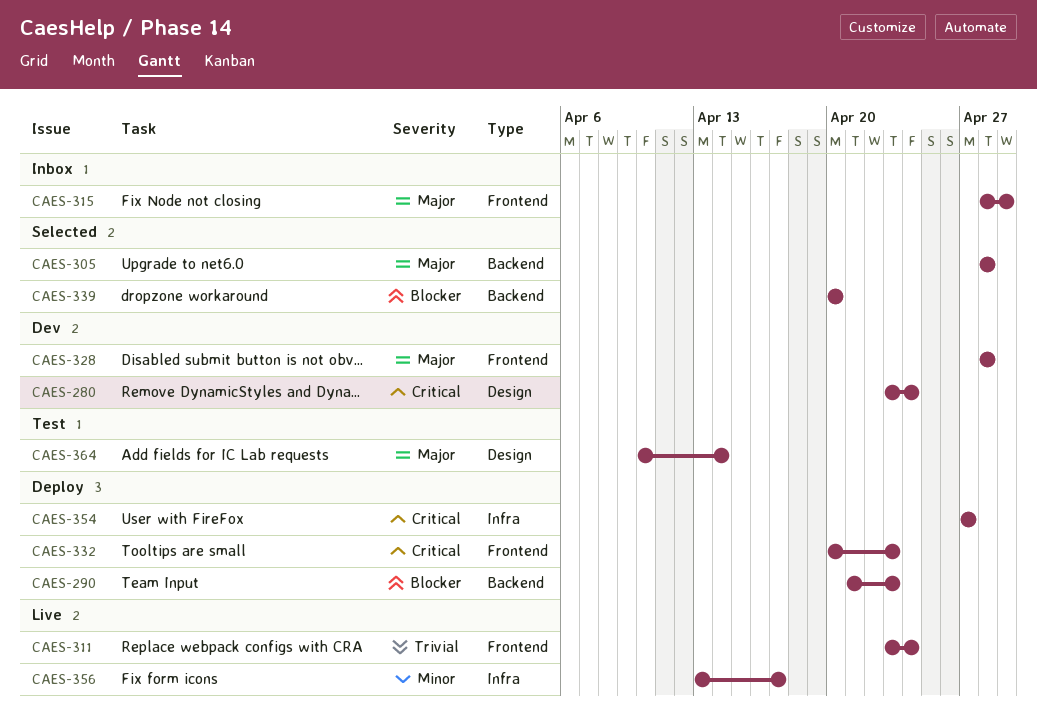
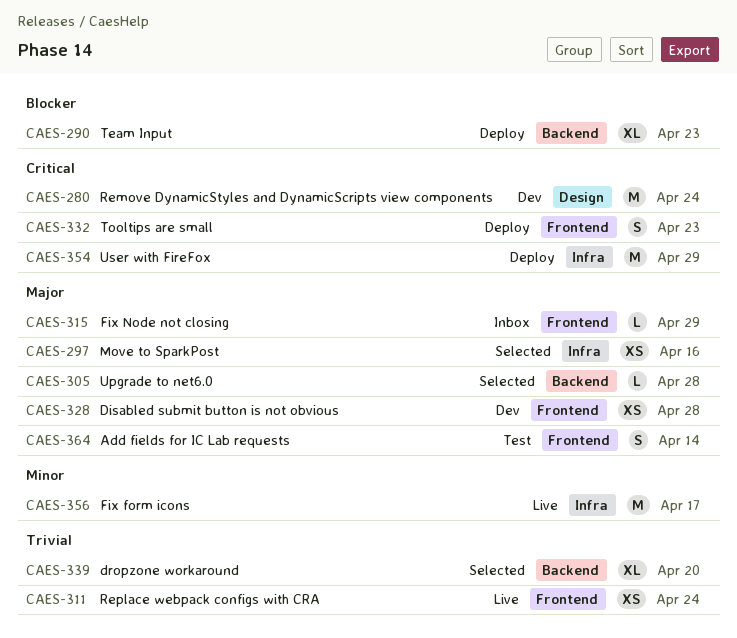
CAES-297: none -> present
CAES-339, priority: Blocker -> Trivial
CAES-354, due: Apr 27 -> Apr 29
CAES-364, label: Design -> Frontend

